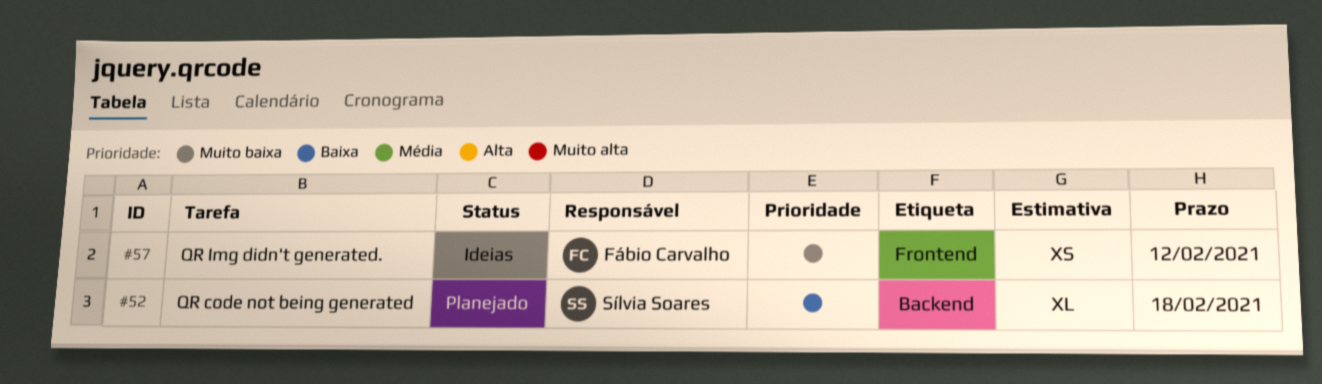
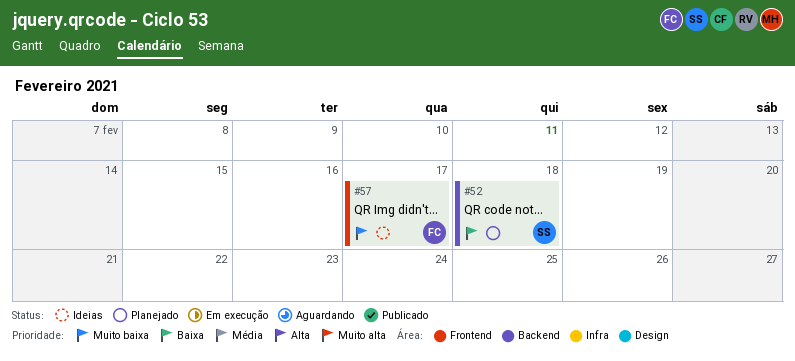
#57, due: Feb 12 -> Feb 17

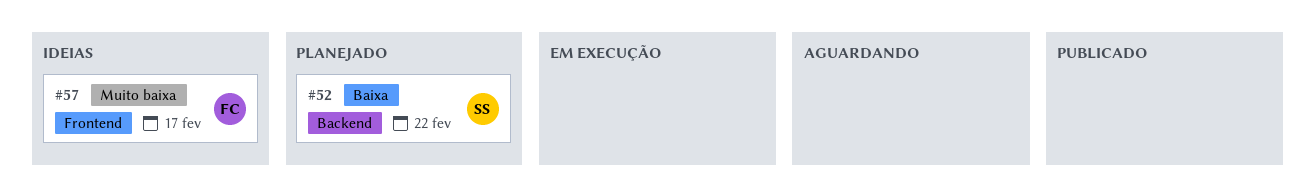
#52, due: Feb 18 -> Feb 22

